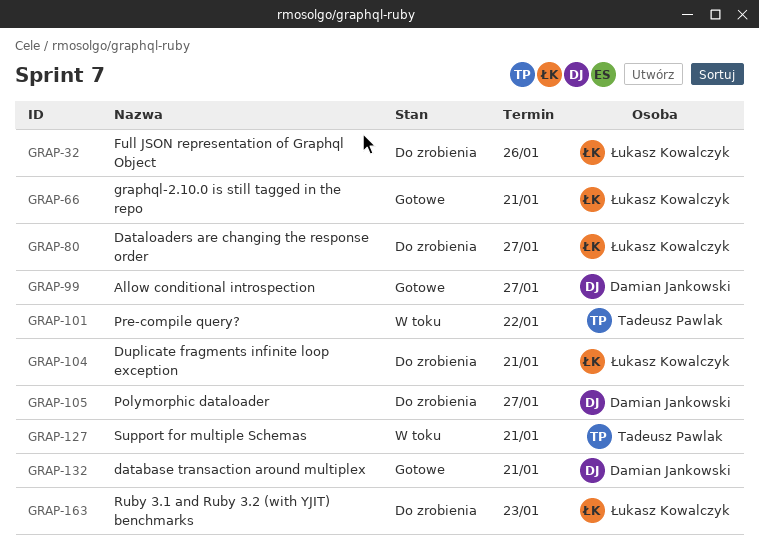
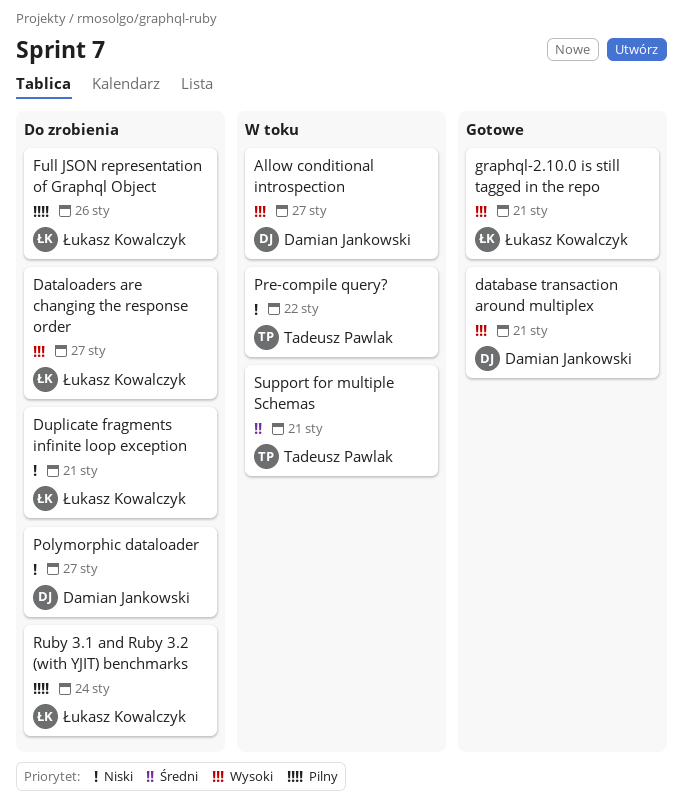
Allow conditional introspection, status: Gotowe -> W toku
Ruby 3.1 and Ruby 3.2 (with YJIT) benchmarks, due: Jan 23 -> Jan 24

